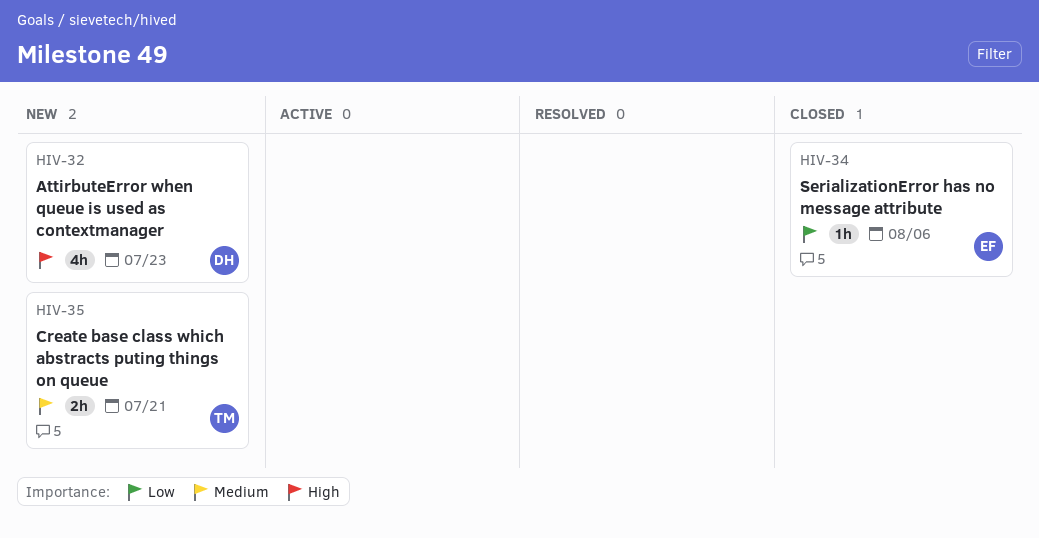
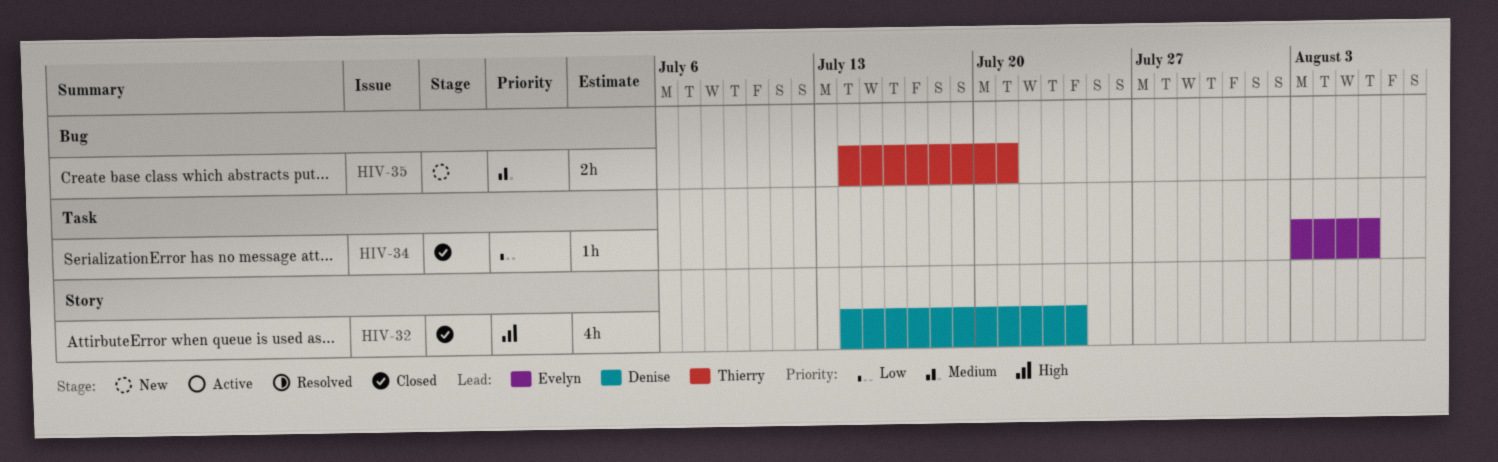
HIV-32, status: New -> Closed
HIV-32, due: Jul 23 -> Jul 24

